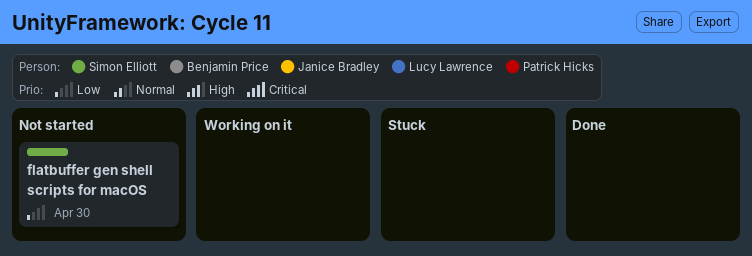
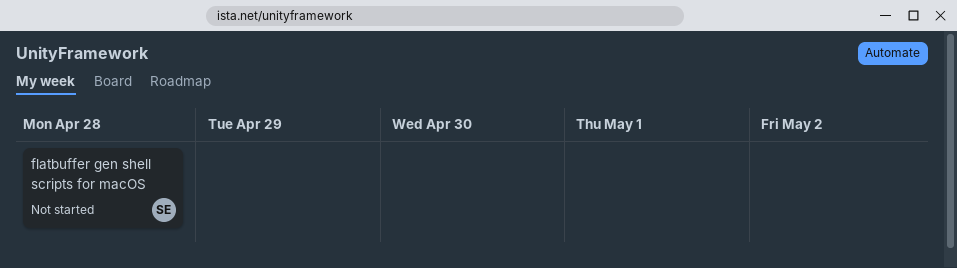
flatbuffer gen shell scripts for macOS, due: Apr 30 -> Apr 28

